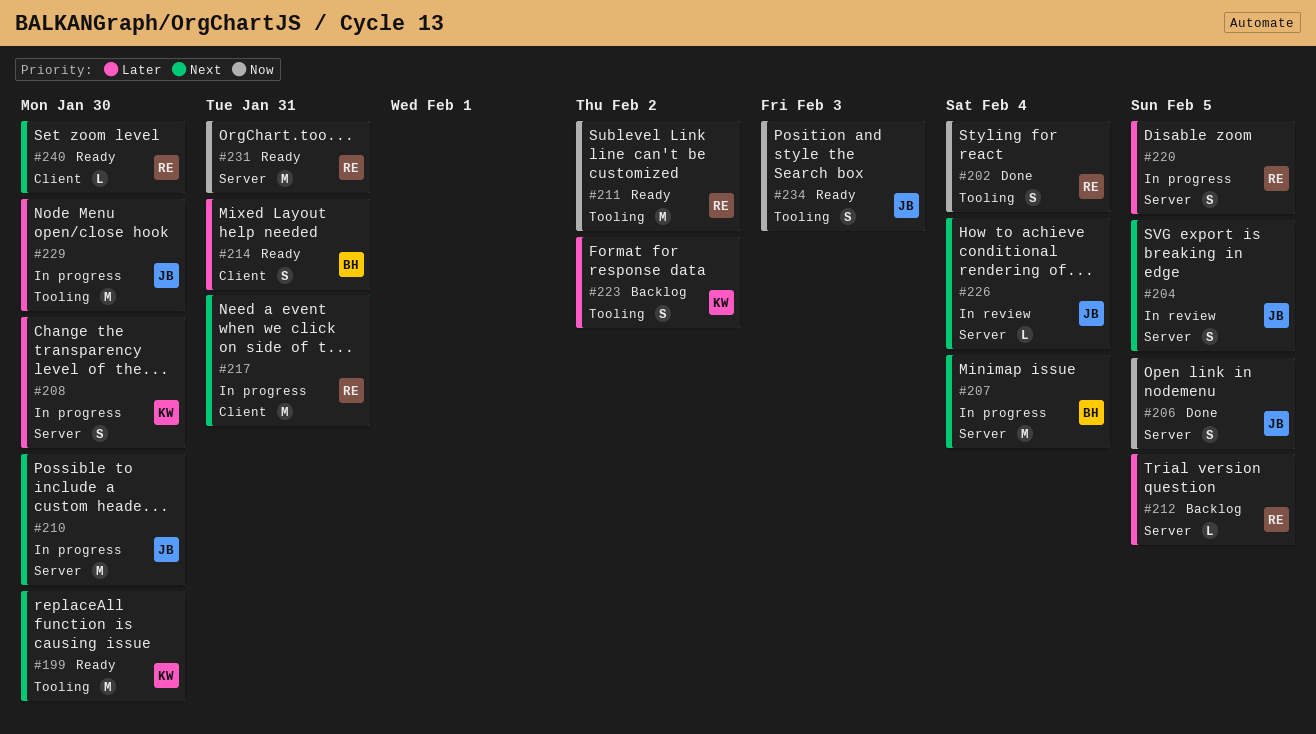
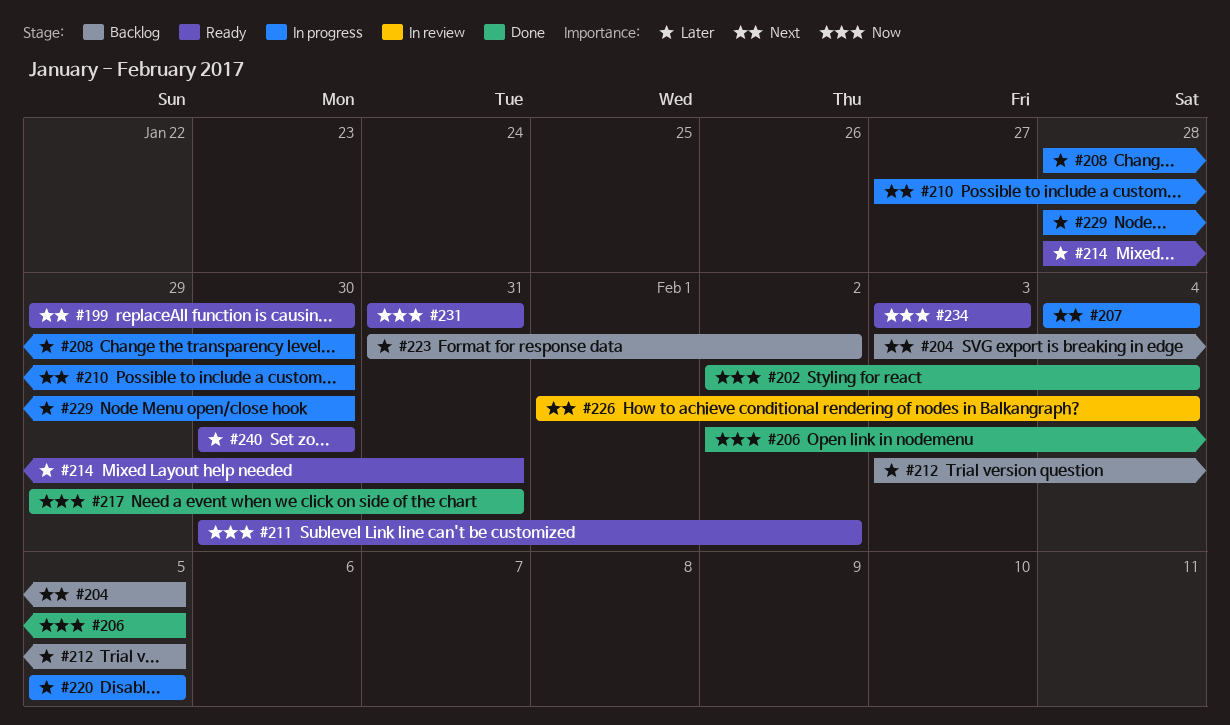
#204, status: In review -> Backlog
#217, status: In progress -> Done
#217, priority: Next -> Now
#240, priority: Next -> Later

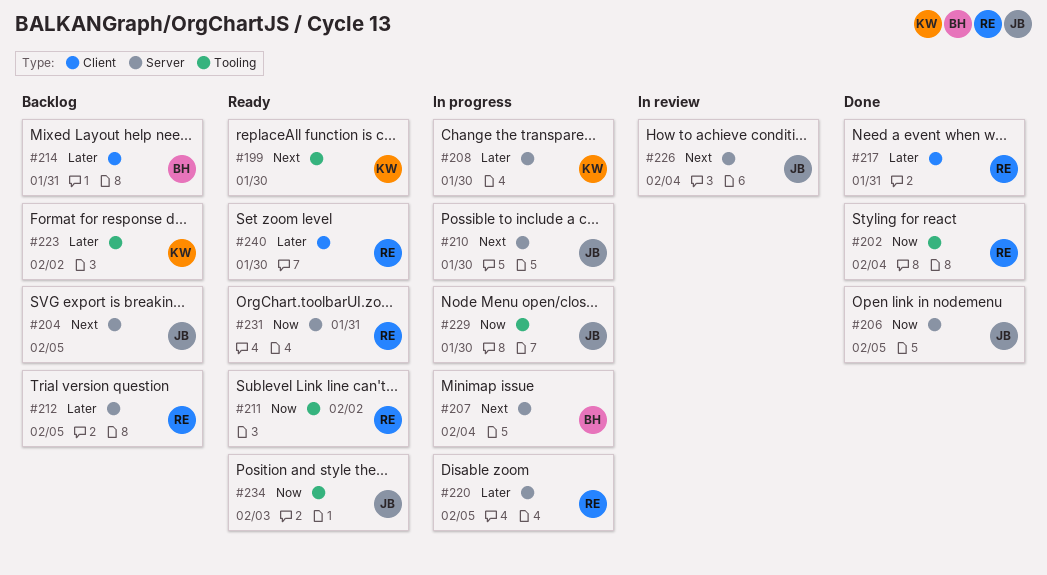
#214, status: Ready -> Backlog
#217, priority: Now -> Later
#229, priority: Later -> Now

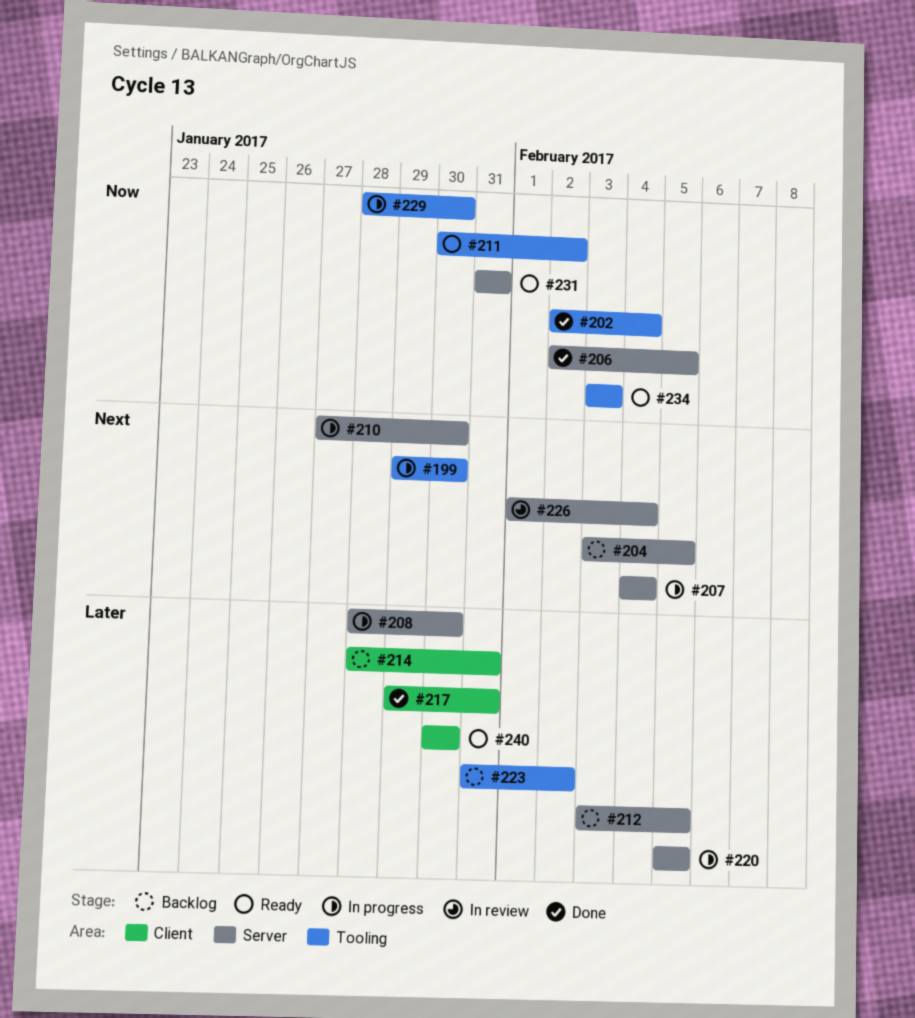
#199, status: Ready -> In progress

